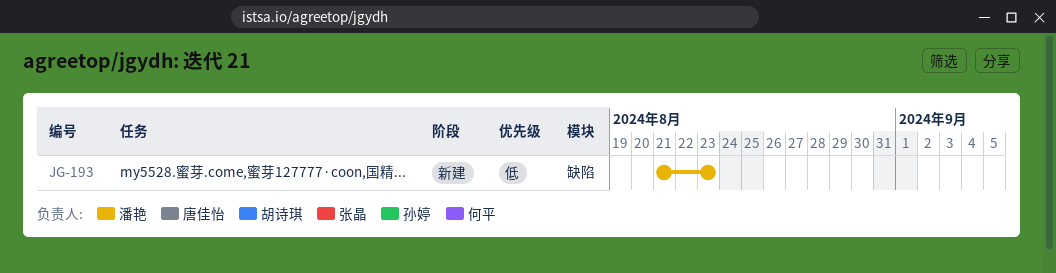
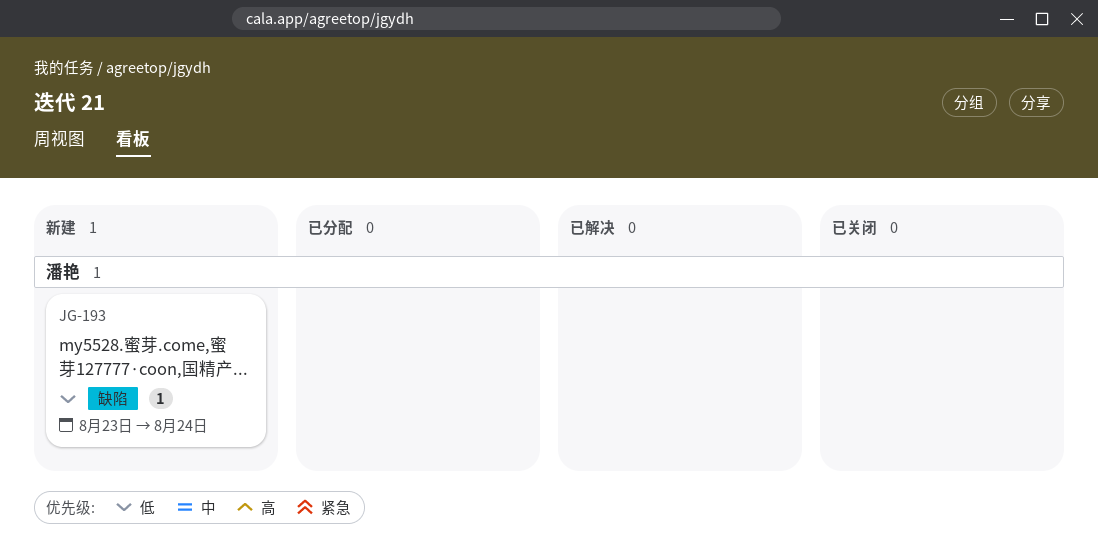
JG-193, start: Aug 21 -> Aug 23
JG-193, due: Aug 23 -> Aug 24

